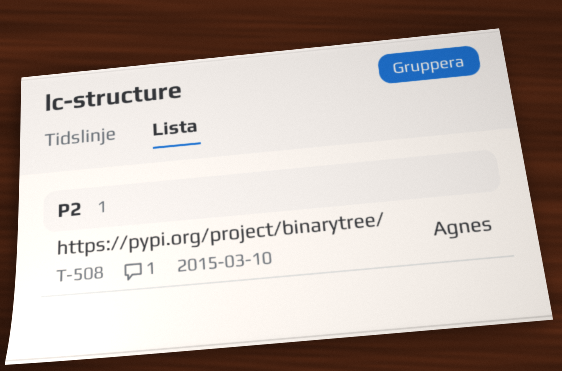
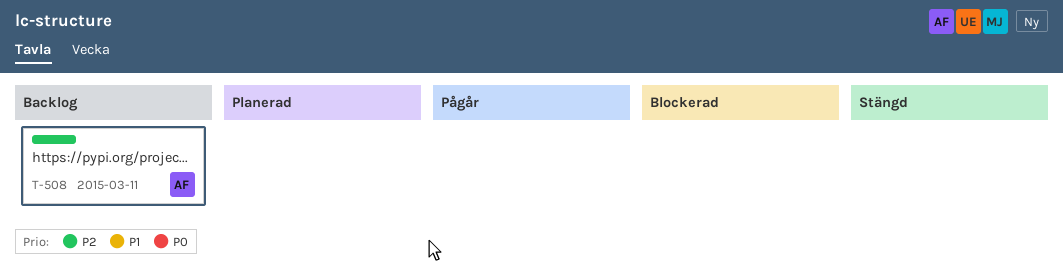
T-508, due: Mar 10 -> Mar 11

